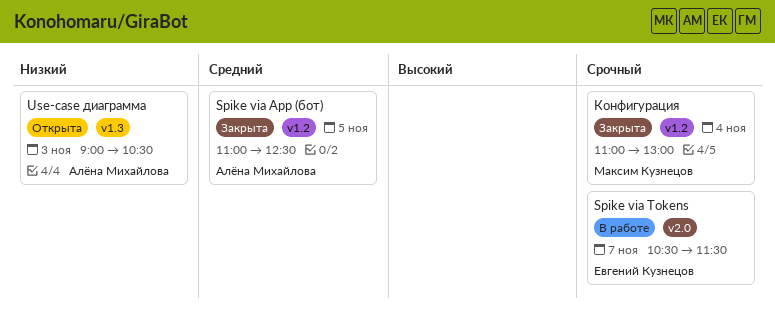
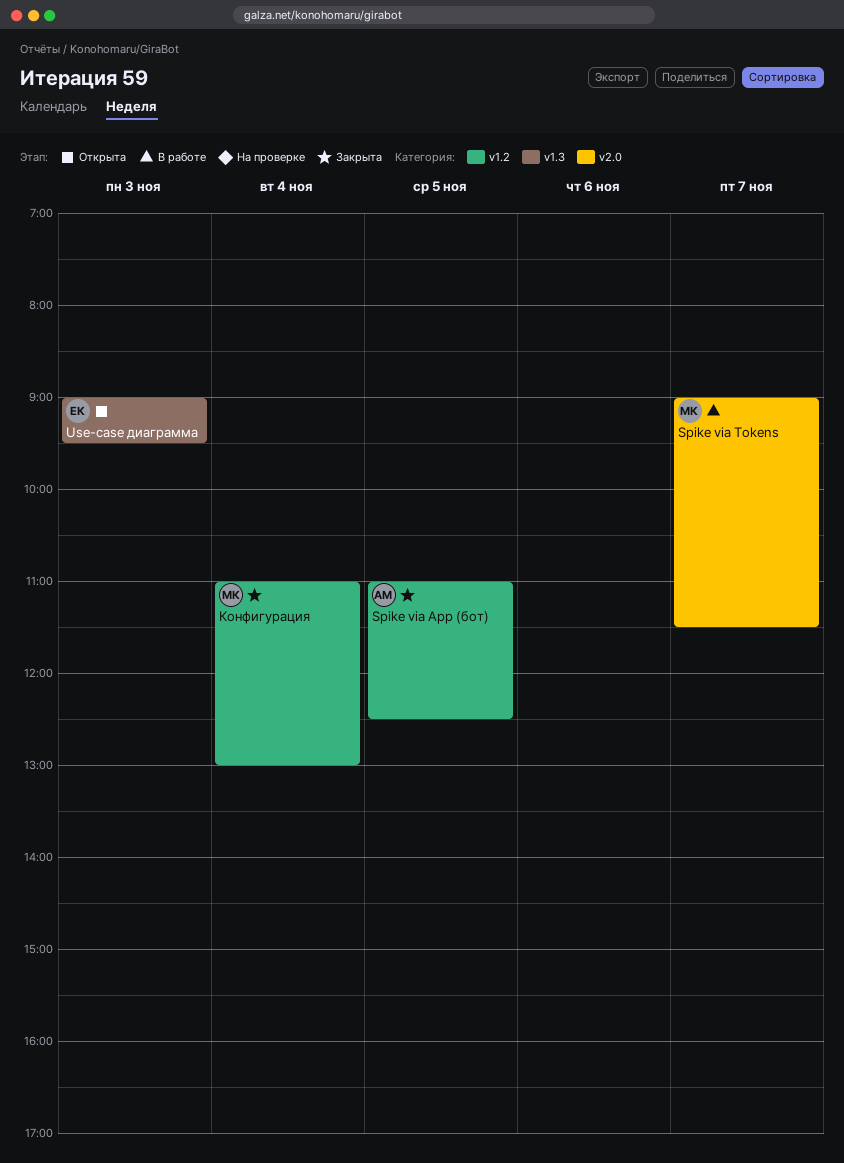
Spike via Tokens, owner: Евгений Кузнецов -> Максим Кузнецов
Spike via Tokens, begins: 10:30 -> 09:00
Use-case диаграмма, owner: Алёна Михайлова -> Евгений Кузнецов
Use-case диаграмма, ends: 10:30 -> 09:30

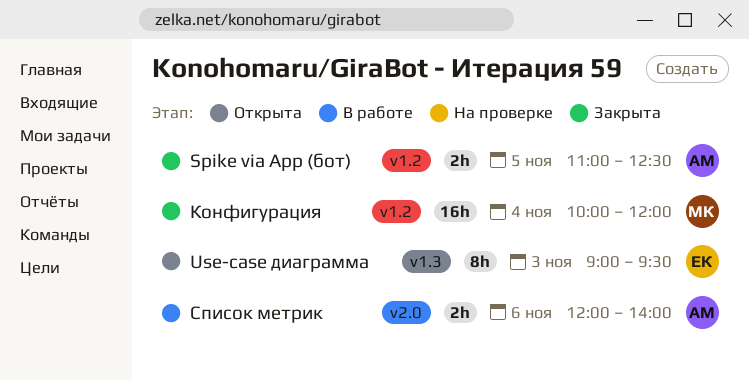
Spike via Tokens: present -> none
Конфигурация, begins: 11:00 -> 10:00
Конфигурация, ends: 13:00 -> 12:00
Список метрик: none -> present

